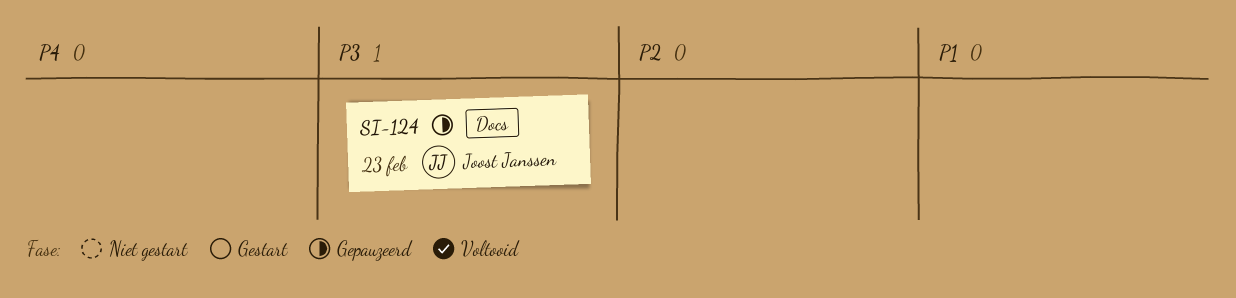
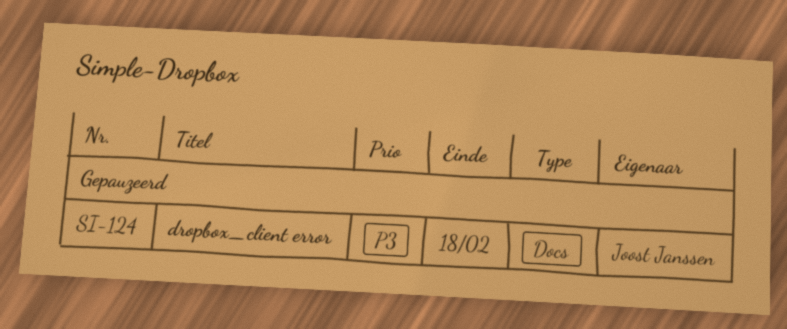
SI-124, due: Feb 23 -> Feb 18

